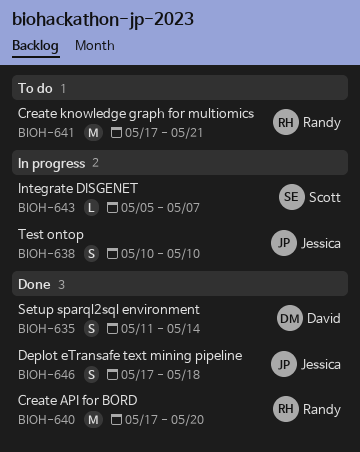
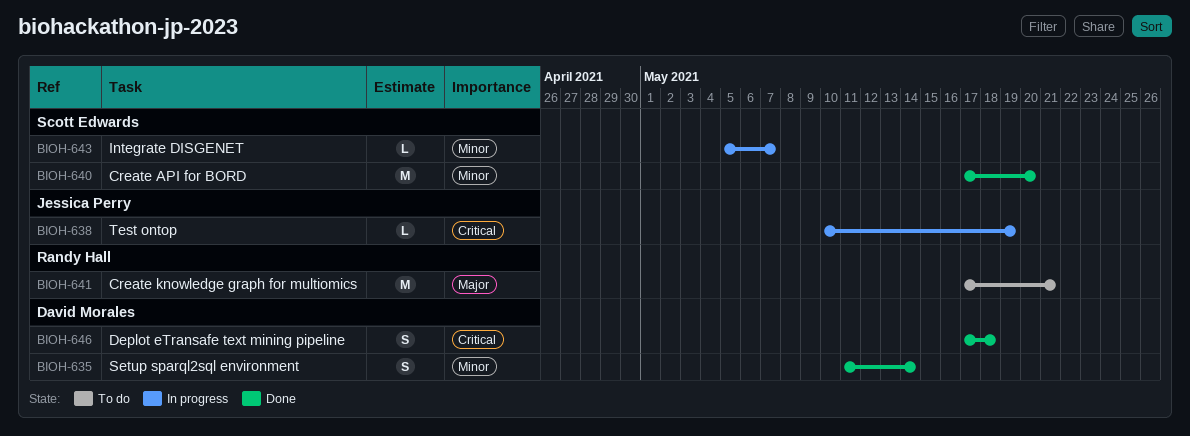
BIOH-638, estimate: S -> L
BIOH-638, due: May 10 -> May 19
BIOH-640, owner: Randy Hall -> Scott Edwards
BIOH-646, owner: Jessica Perry -> David Morales

